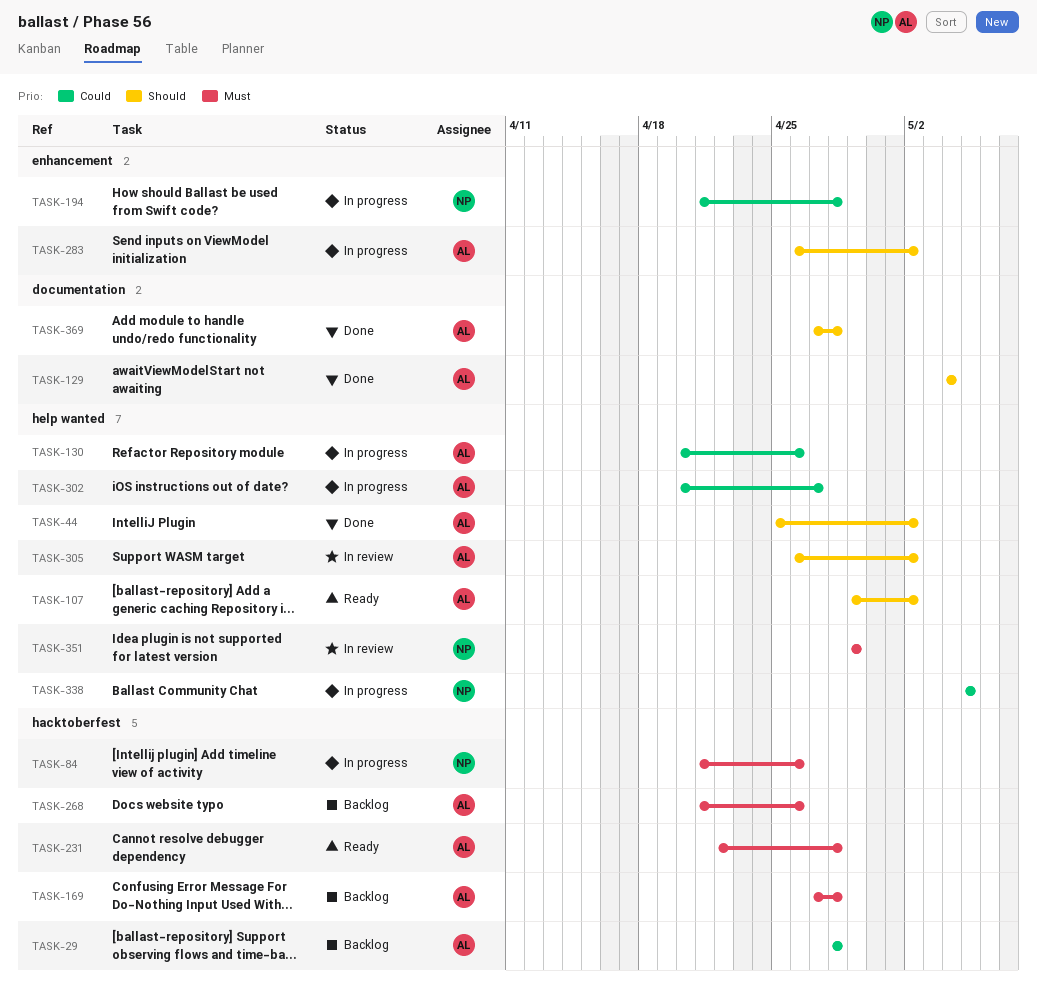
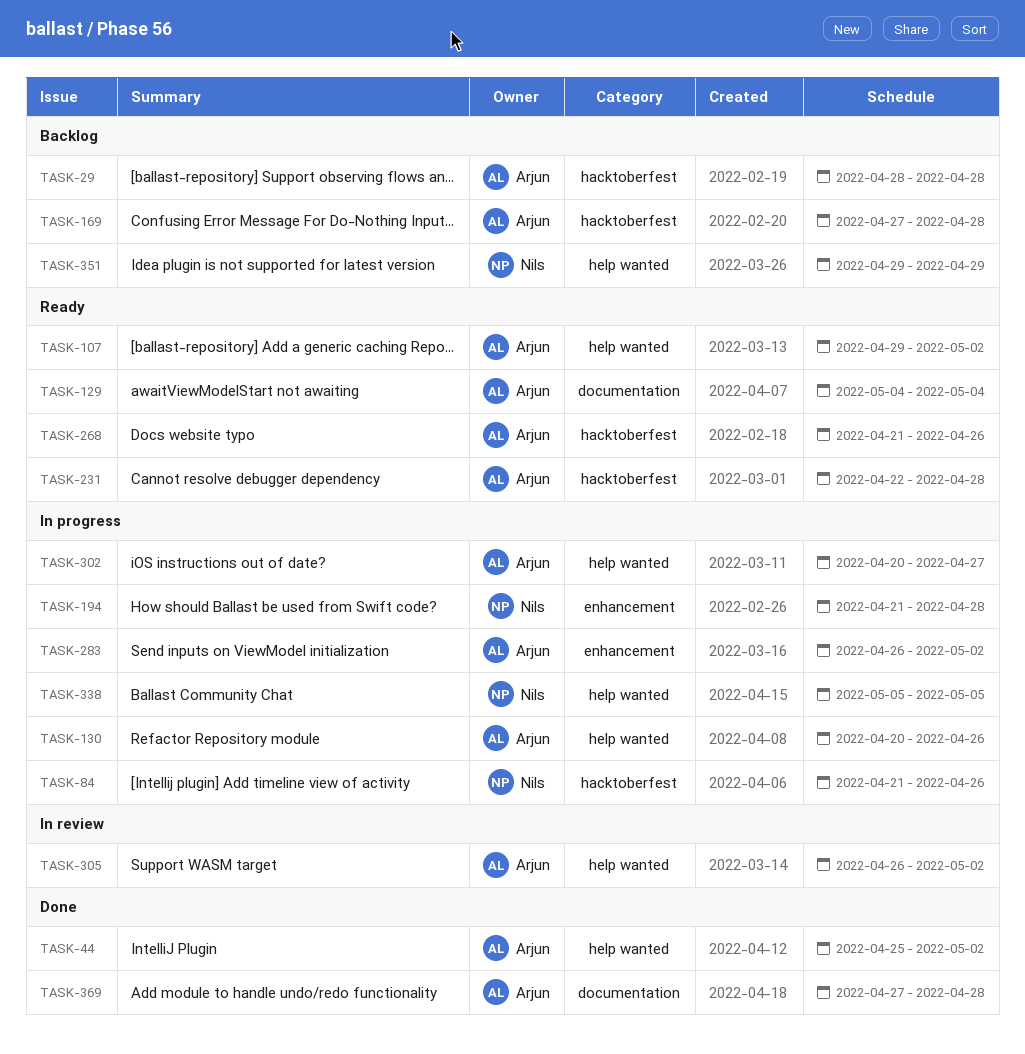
TASK-129, status: Done -> Ready
TASK-268, status: Backlog -> Ready
TASK-351, status: In review -> Backlog

